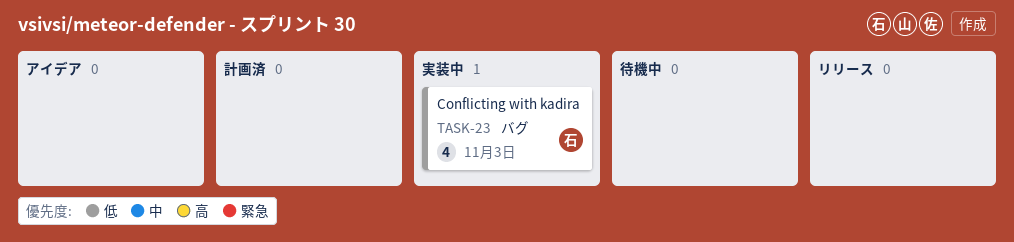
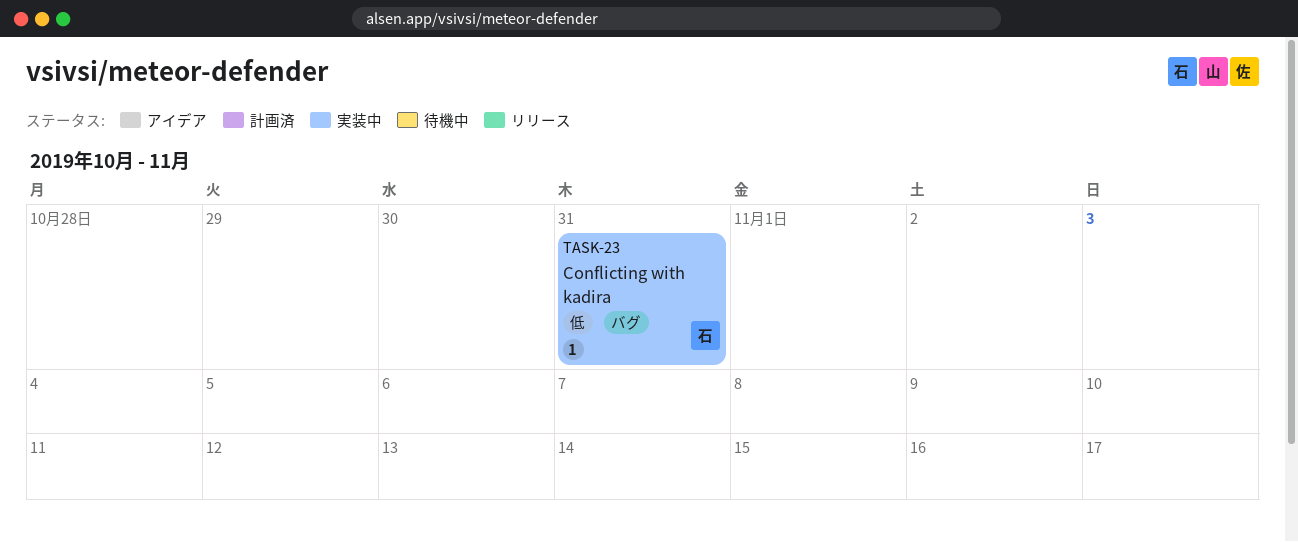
TASK-23, estimate: 4 -> 1
TASK-23, due: Nov 3 -> Oct 31

